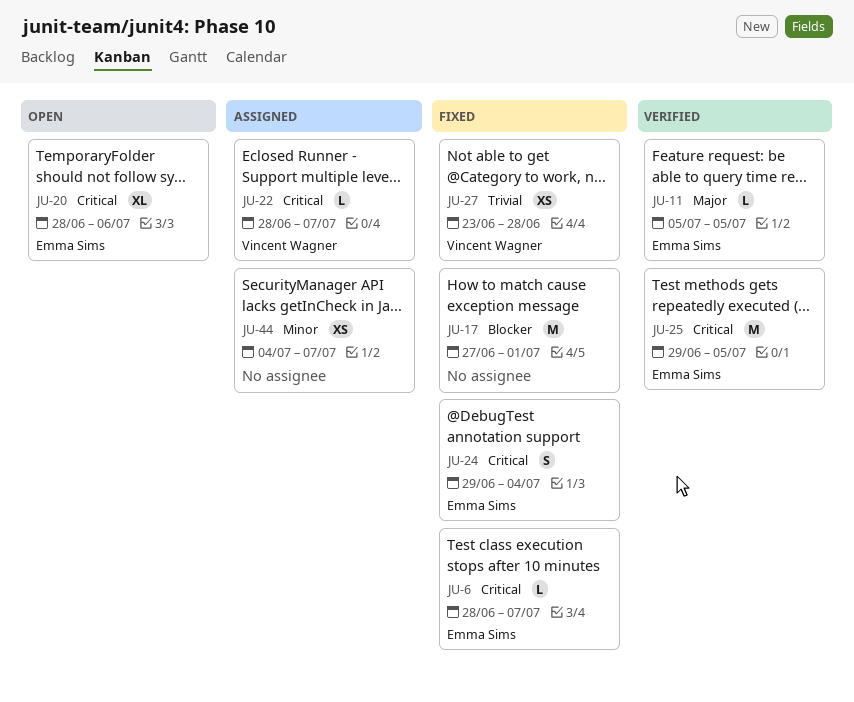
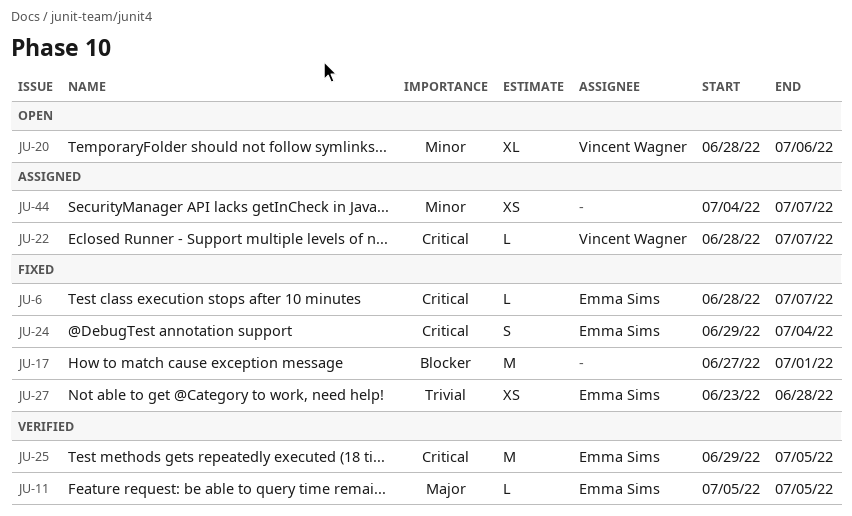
JU-20, owner: Emma Sims -> Vincent Wagner
JU-20, priority: Critical -> Minor
JU-27, owner: Vincent Wagner -> Emma Sims

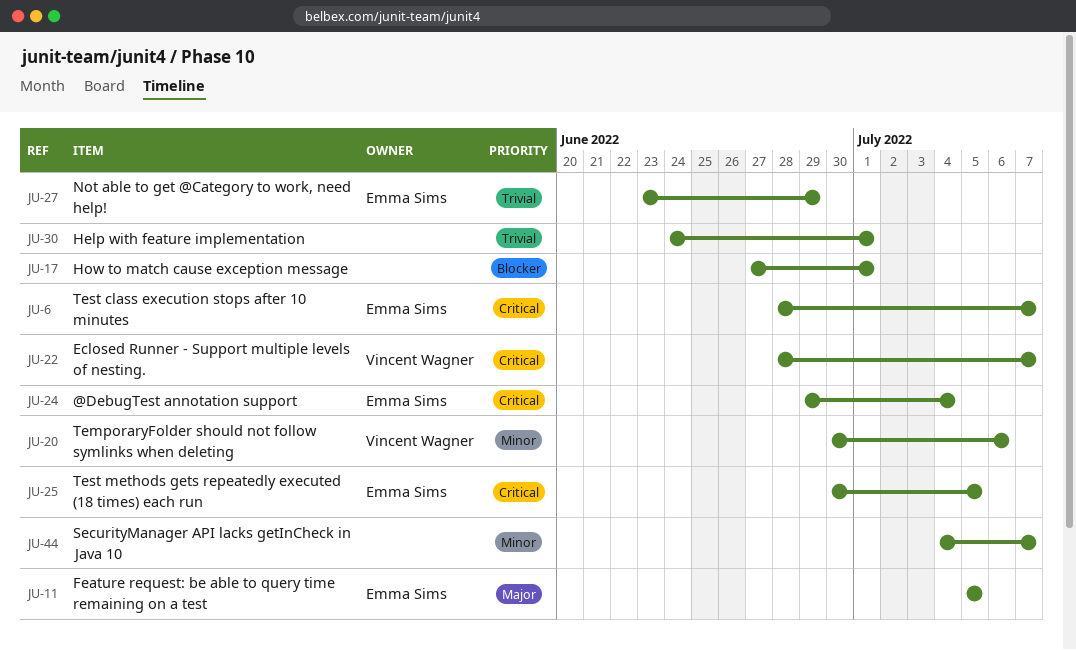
JU-20, start: Jun 28 -> Jun 30
JU-25, start: Jun 29 -> Jun 30
JU-27, due: Jun 28 -> Jun 29
JU-30: none -> present

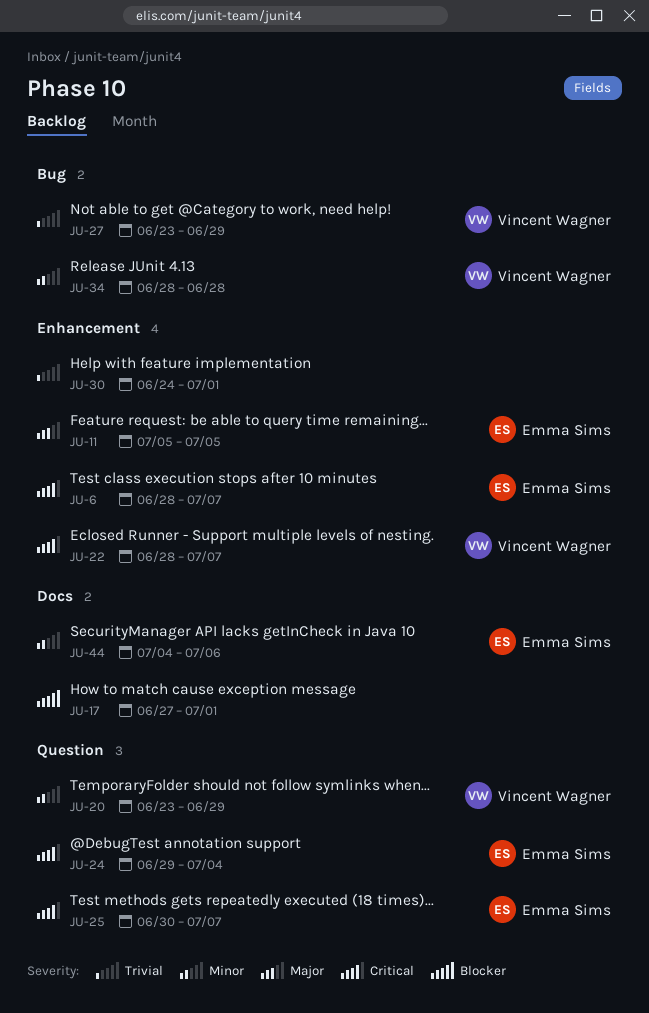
JU-20, start: Jun 30 -> Jun 23
JU-20, due: Jul 6 -> Jun 29
JU-25, due: Jul 5 -> Jul 7
JU-27, owner: Emma Sims -> Vincent Wagner
JU-34: none -> present
JU-44, owner: none -> Emma Sims
JU-44, due: Jul 7 -> Jul 6

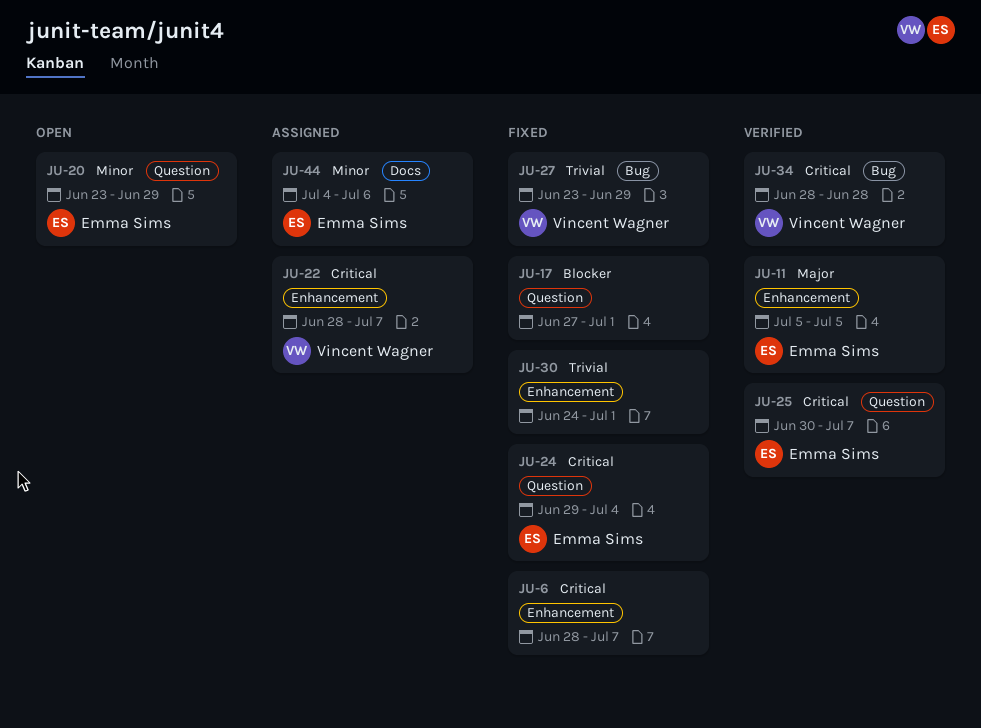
JU-6, owner: Emma Sims -> none
JU-17, label: Docs -> Question
JU-20, owner: Vincent Wagner -> Emma Sims
JU-34, priority: Minor -> Critical

